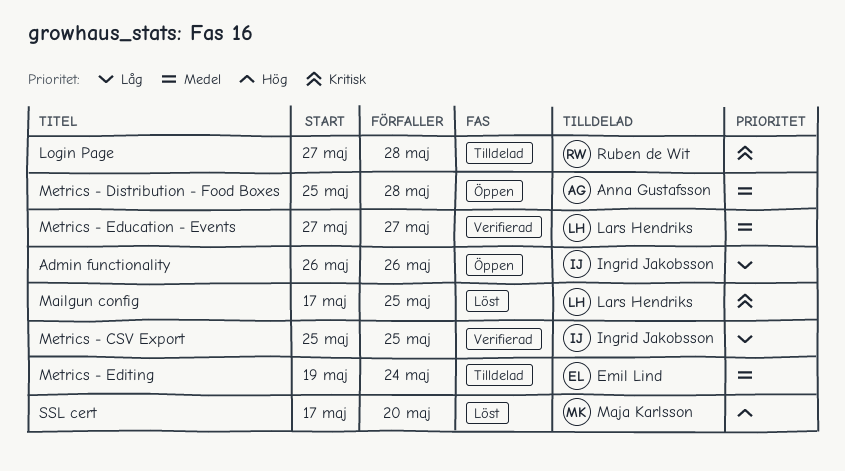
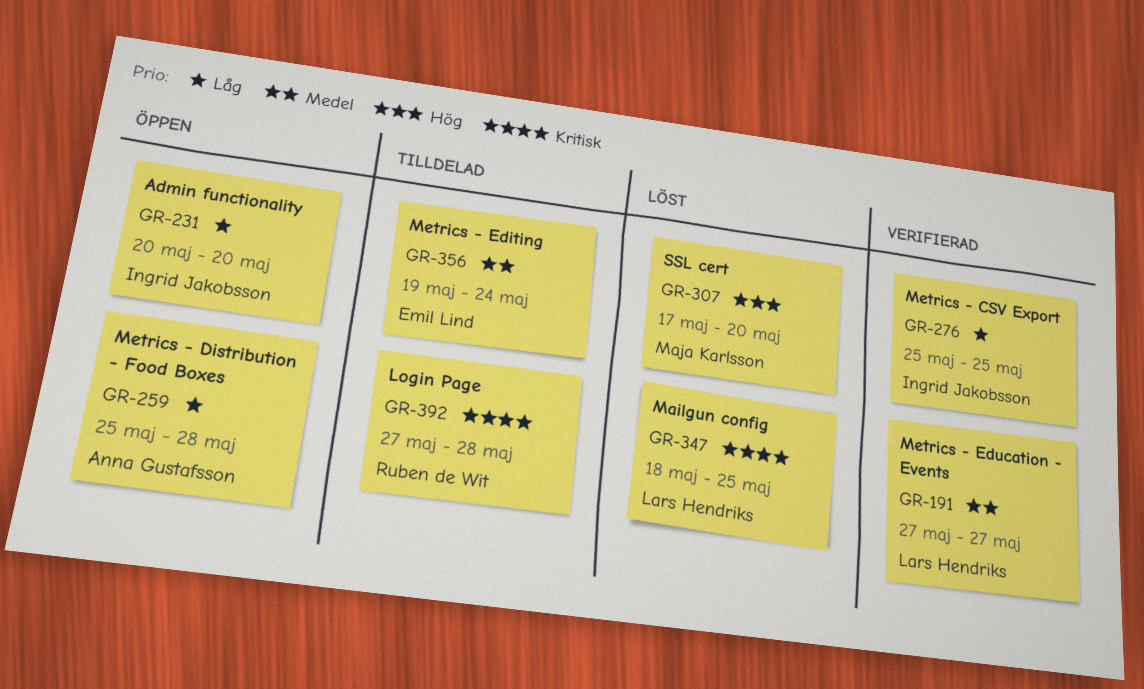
Admin functionality, start: May 26 -> May 20
Admin functionality, due: May 26 -> May 20
Mailgun config, start: May 17 -> May 18
Metrics - Distribution - Food Boxes, priority: Medel -> Låg

